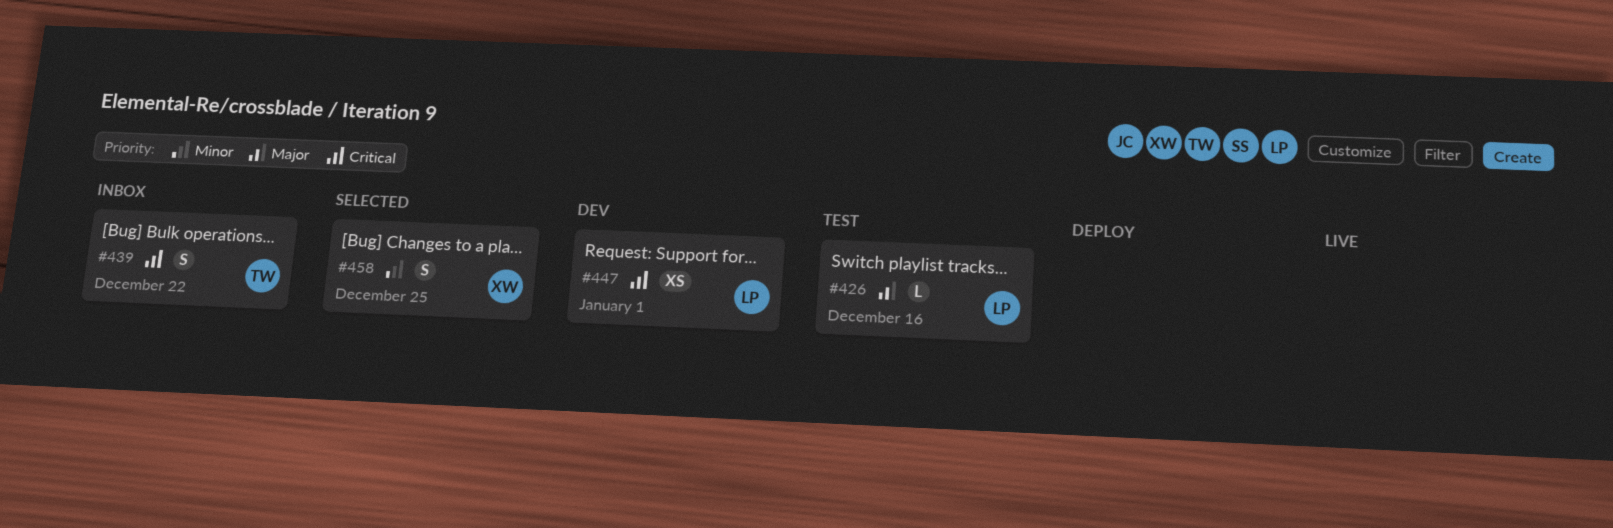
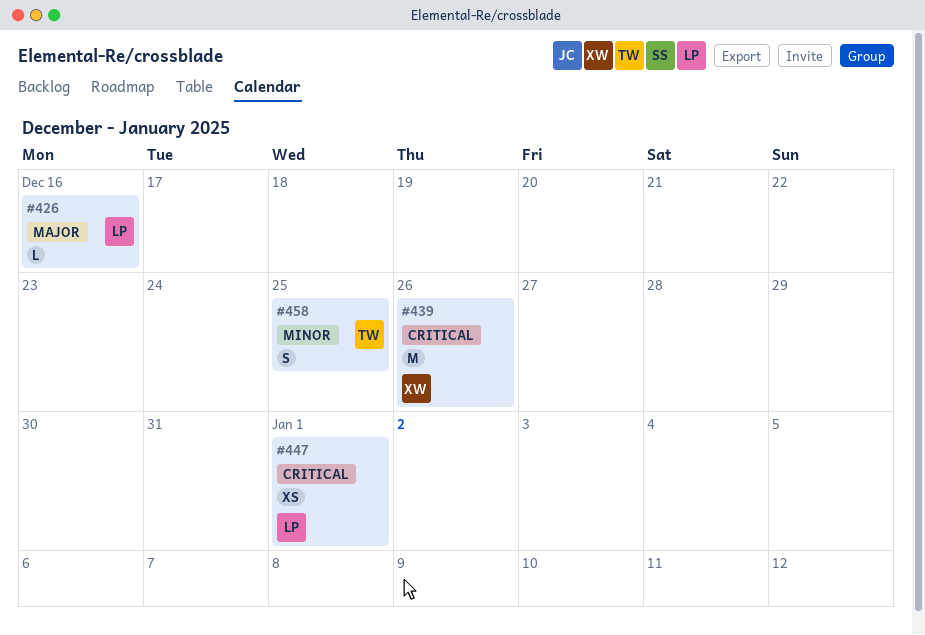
#439, owner: TW -> XW
#439, estimate: S -> M
#439, due: Dec 22 -> Dec 26
#458, owner: XW -> TW

